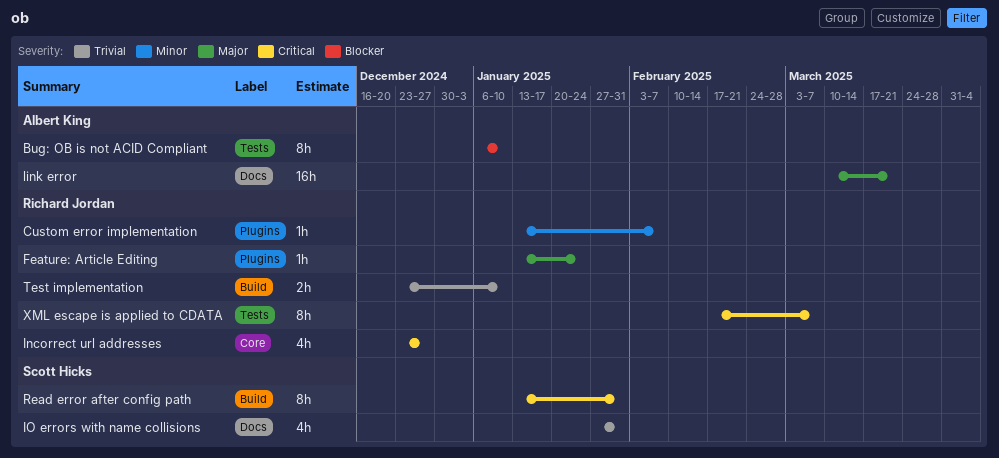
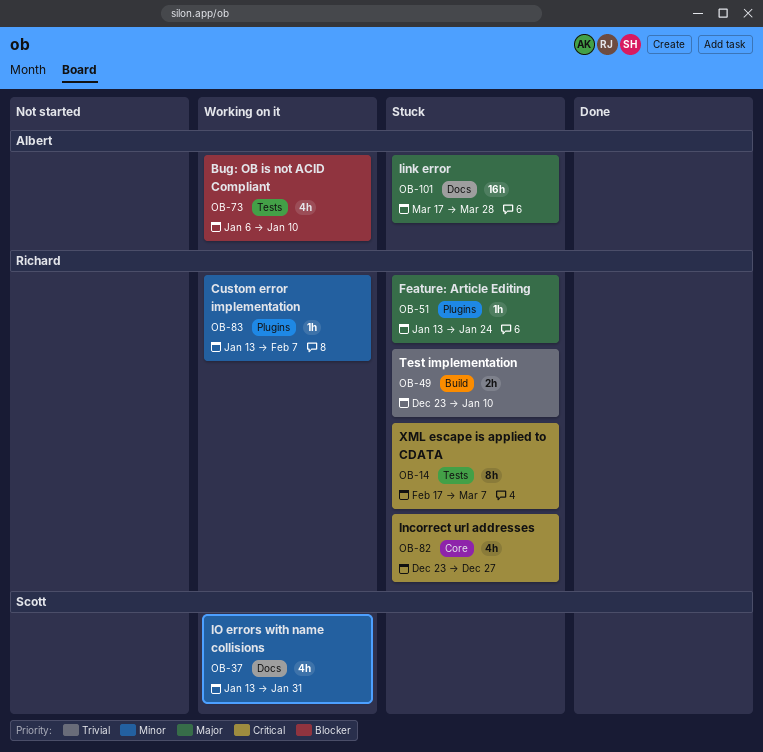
Bug: OB is not ACID Compliant, estimate: 8h -> 4h
IO errors with name collisions, priority: Trivial -> Minor
IO errors with name collisions, start: Jan 27 -> Jan 13
link error, start: Mar 10 -> Mar 17
link error, due: Mar 21 -> Mar 28
Read error after config path: present -> none

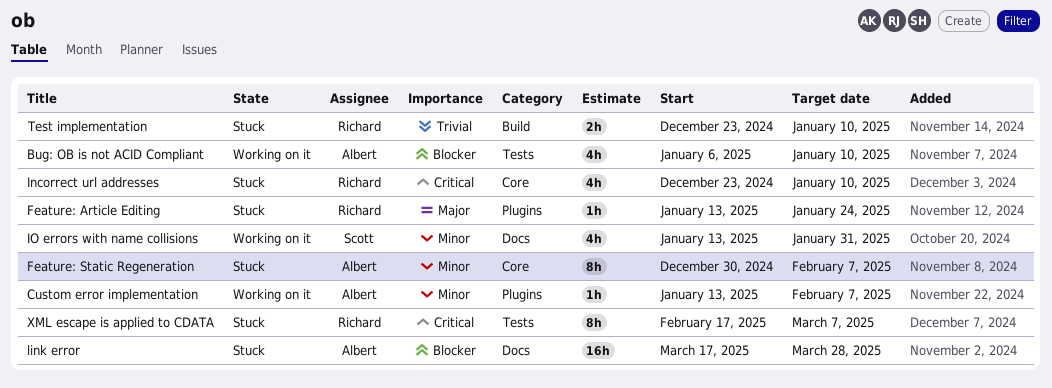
Custom error implementation, owner: Richard -> Albert
Feature: Static Regeneration: none -> present
Incorrect url addresses, due: Dec 27 -> Jan 10
link error, priority: Major -> Blocker

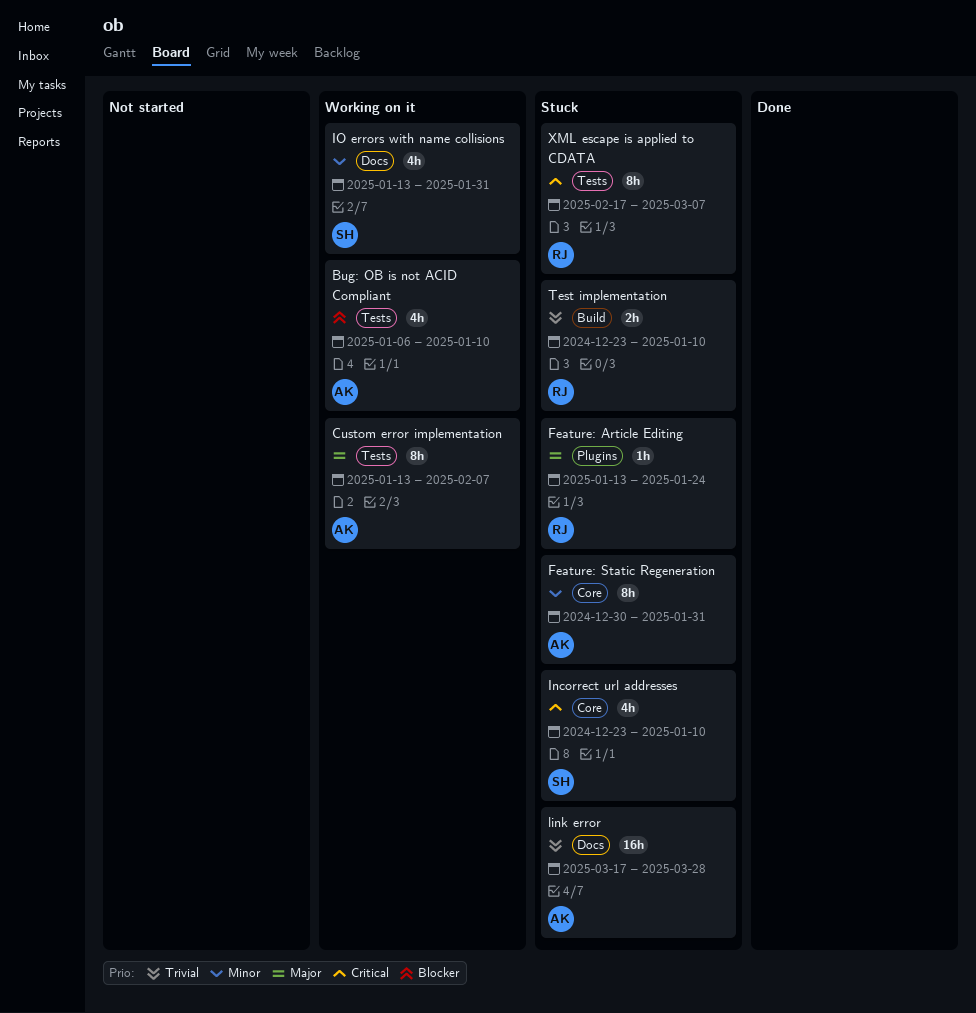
Custom error implementation, priority: Minor -> Major
Custom error implementation, label: Plugins -> Tests
Custom error implementation, estimate: 1h -> 8h
Feature: Static Regeneration, due: Feb 7 -> Jan 31
Incorrect url addresses, owner: Richard -> Scott
link error, priority: Blocker -> Trivial

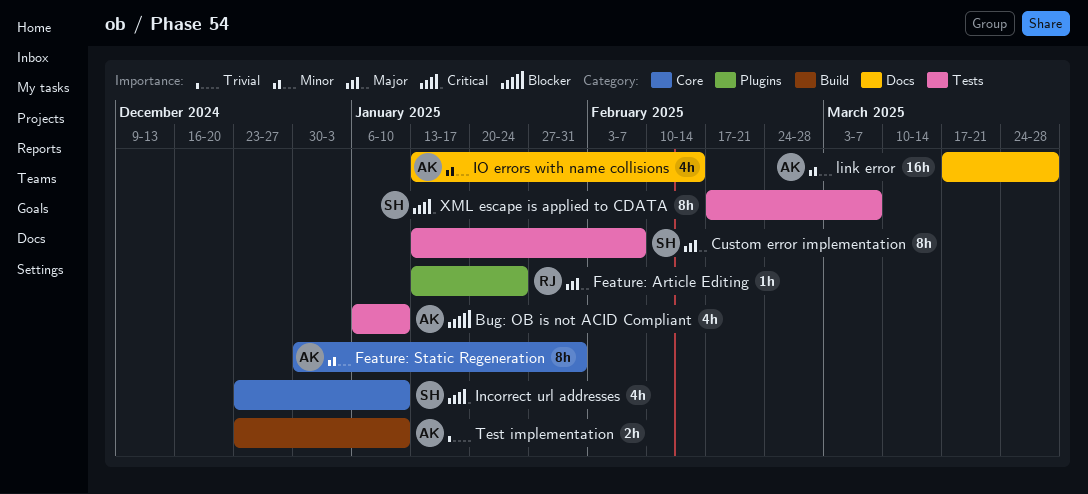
Custom error implementation, owner: AK -> SH
IO errors with name collisions, owner: SH -> AK
IO errors with name collisions, due: Jan 31 -> Feb 14
link error, priority: Trivial -> Minor
Test implementation, owner: RJ -> AK
XML escape is applied to CDATA, owner: RJ -> SH

